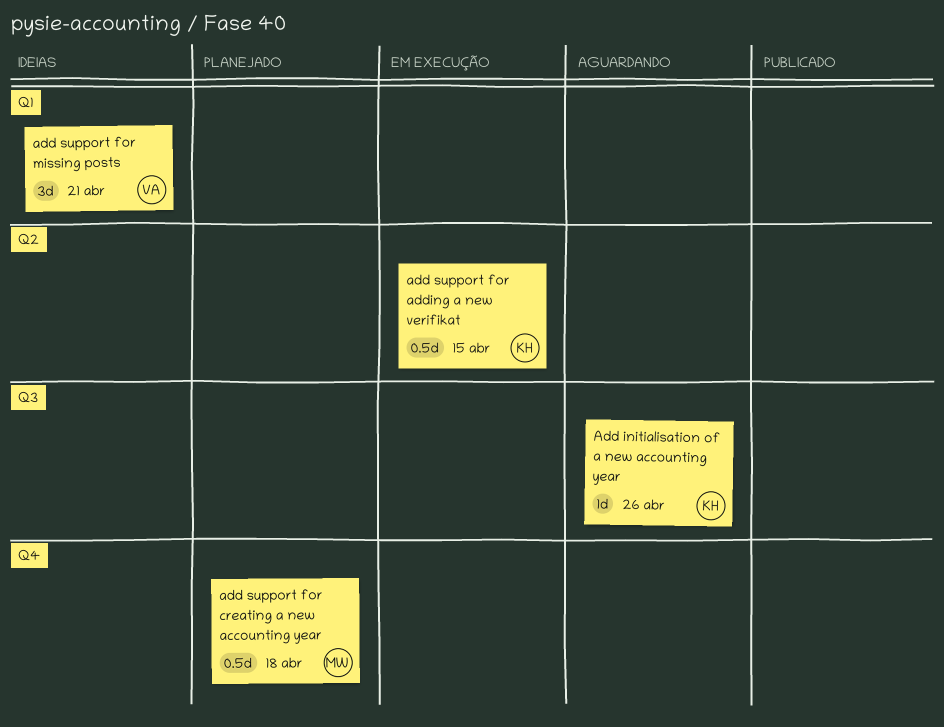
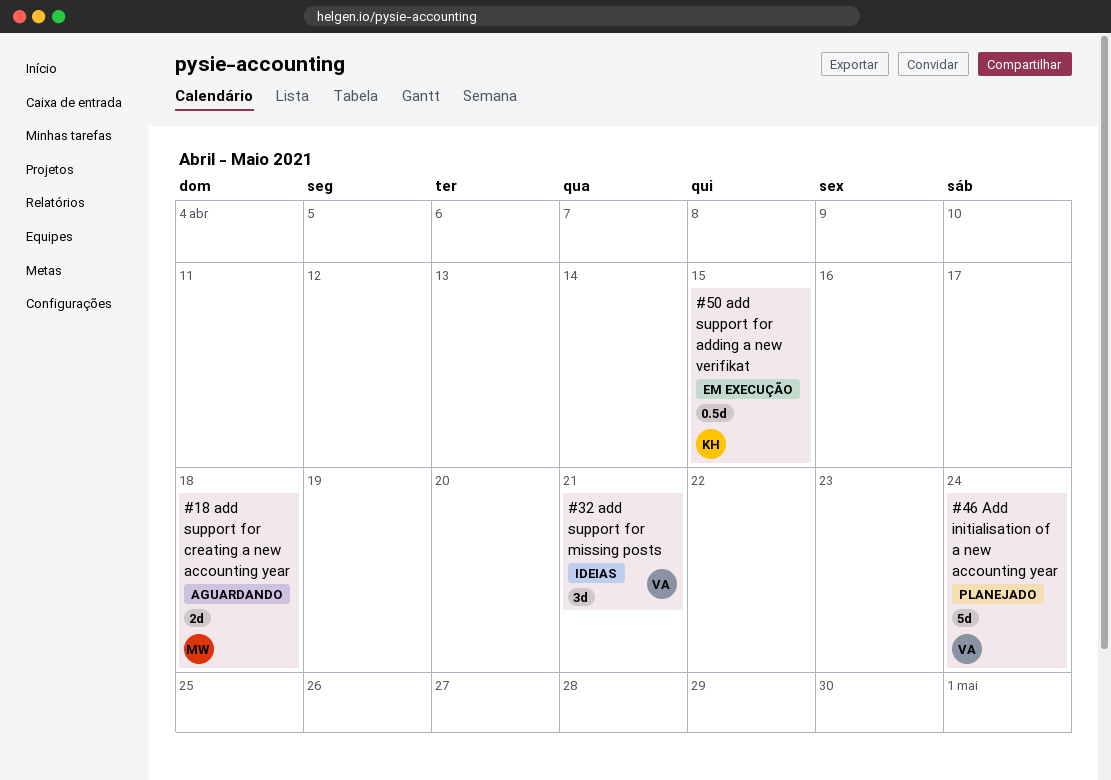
Add initialisation of a new accounting year, status: Aguardando -> Planejado
Add initialisation of a new accounting year, owner: KH -> VA
Add initialisation of a new accounting year, estimate: 1d -> 5d
Add initialisation of a new accounting year, due: Apr 26 -> Apr 24
add support for creating a new accounting year, status: Planejado -> Aguardando
add support for creating a new accounting year, estimate: 0.5d -> 2d

